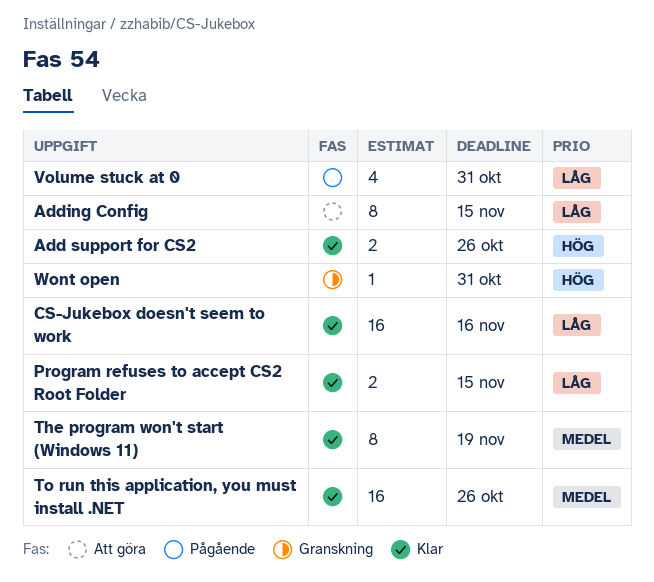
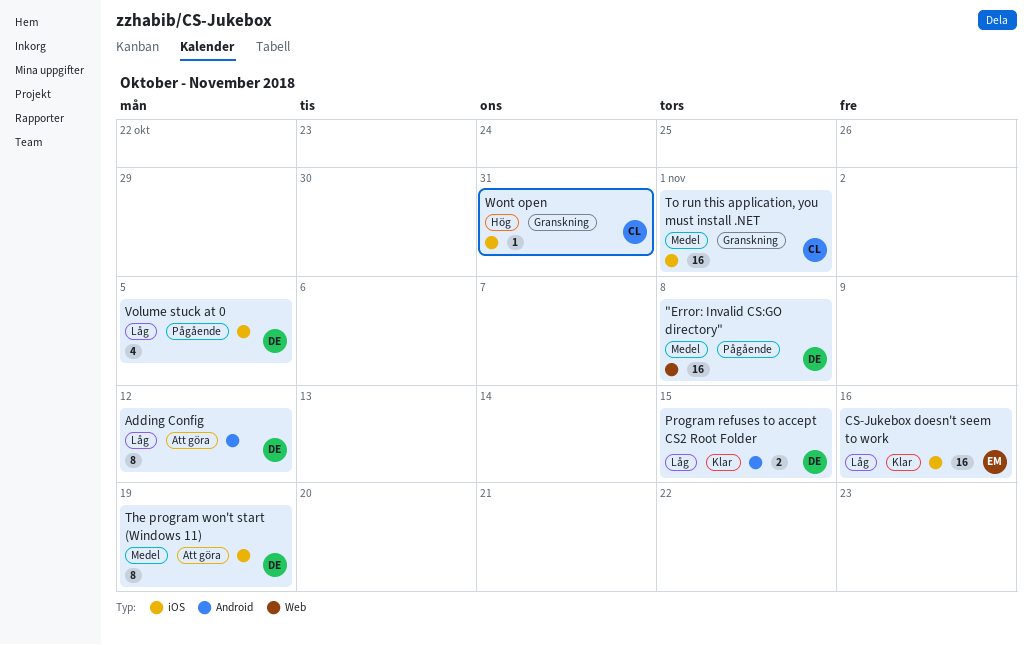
"Error: Invalid CS:GO directory": none -> present
Add support for CS2: present -> none
Adding Config, due: Nov 15 -> Nov 12
The program won't start (Windows 11), status: Klar -> Att göra
To run this application, you must install .NET, status: Klar -> Granskning
To run this application, you must install .NET, due: Oct 26 -> Nov 1
Volume stuck at 0, due: Oct 31 -> Nov 5

